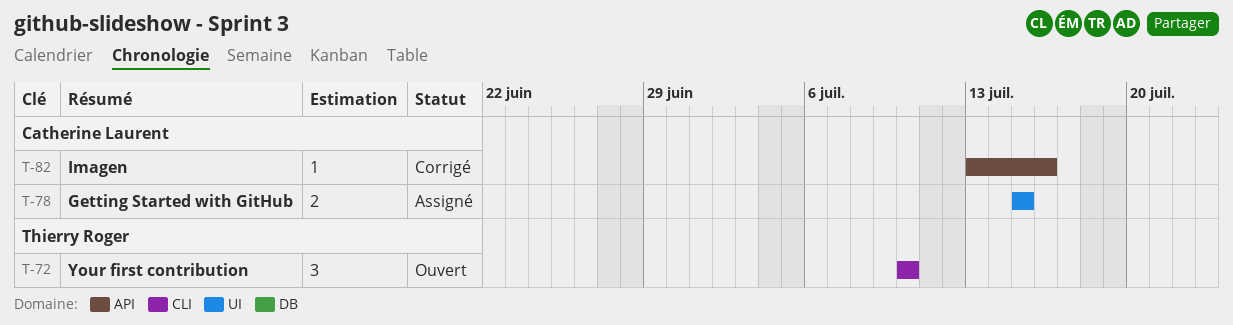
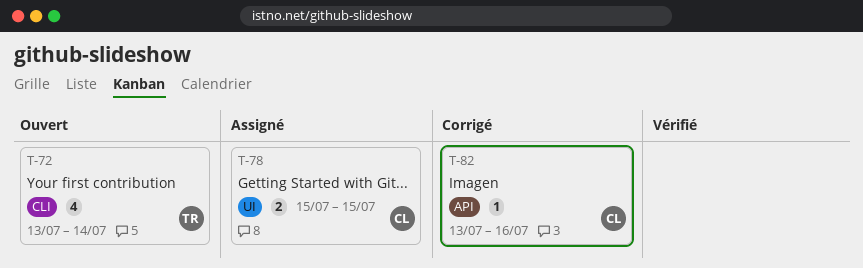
T-72, estimate: 3 -> 4
T-72, start: Jul 10 -> Jul 13
T-72, due: Jul 10 -> Jul 14

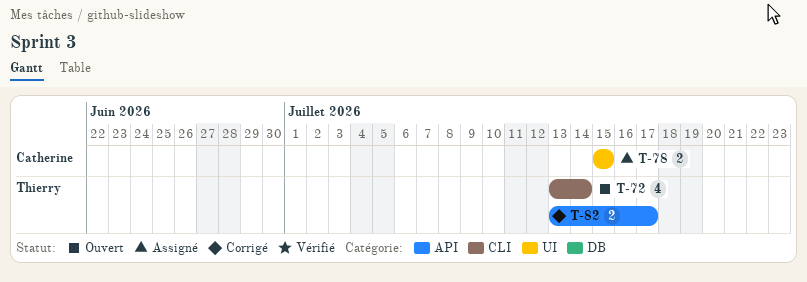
T-82, owner: Catherine -> Thierry
T-82, estimate: 1 -> 2
T-82, due: Jul 16 -> Jul 17

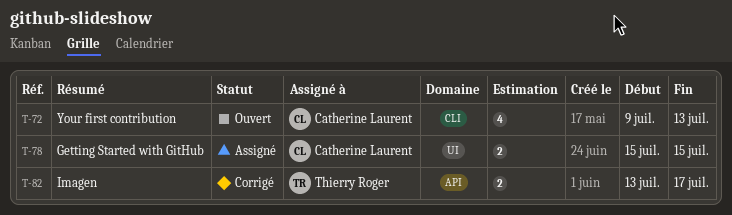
T-72, owner: Thierry Roger -> Catherine Laurent
T-72, start: Jul 13 -> Jul 9
T-72, due: Jul 14 -> Jul 13

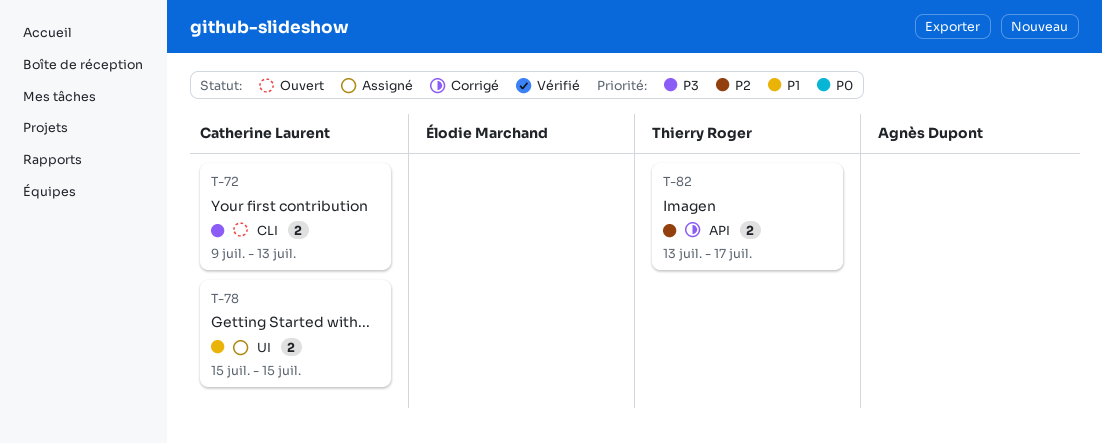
T-72, estimate: 4 -> 2

